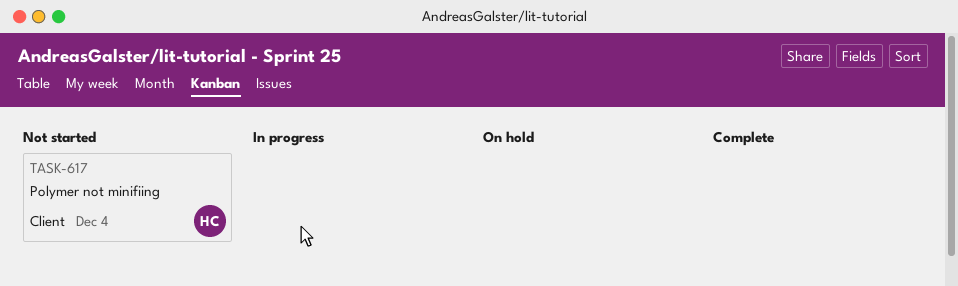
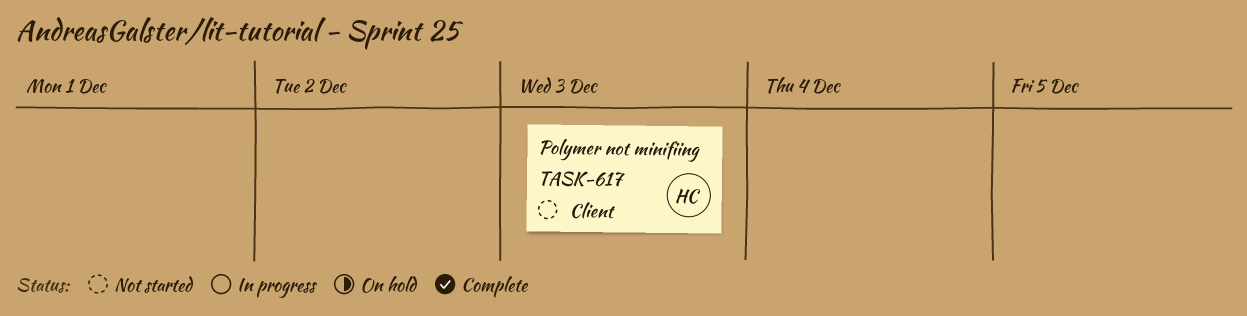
TASK-617, due: Dec 4 -> Dec 3

